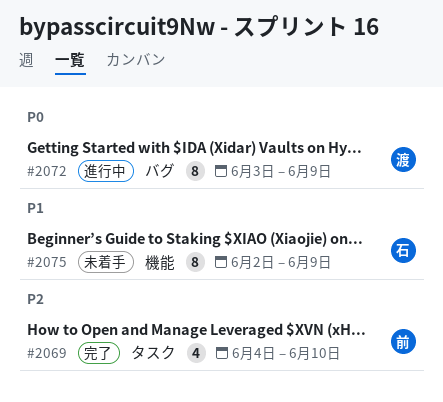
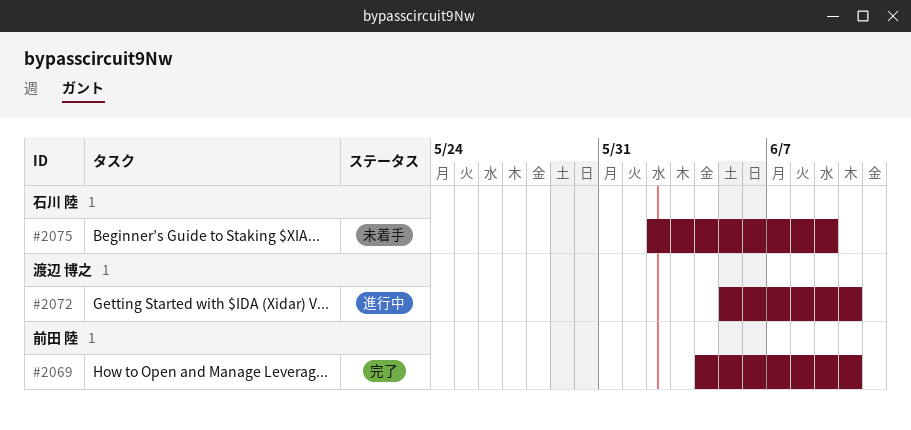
#2072, start: Jun 3 -> Jun 5
#2072, due: Jun 9 -> Jun 10

